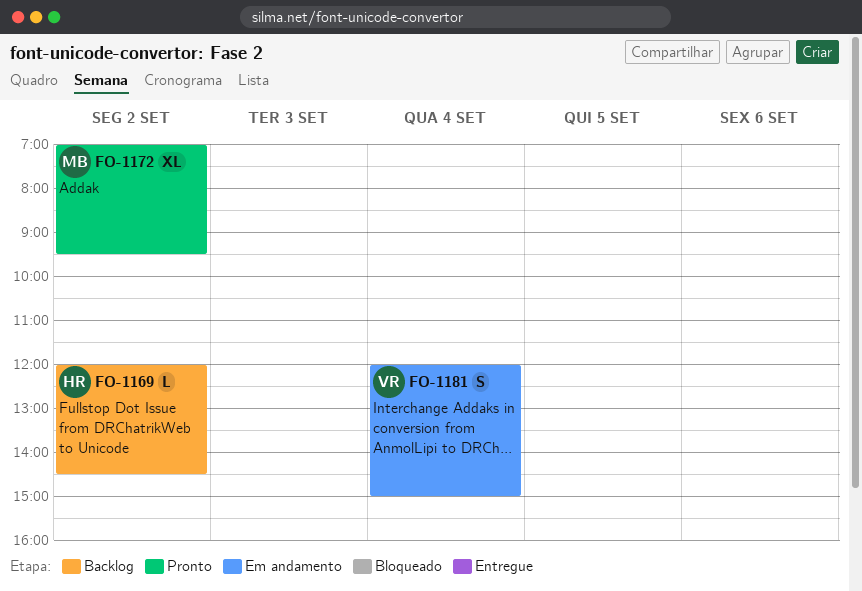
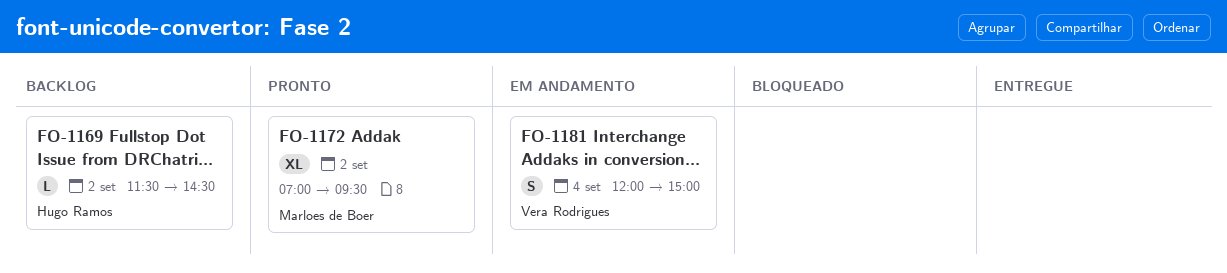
FO-1169, begins: 12:00 -> 11:30

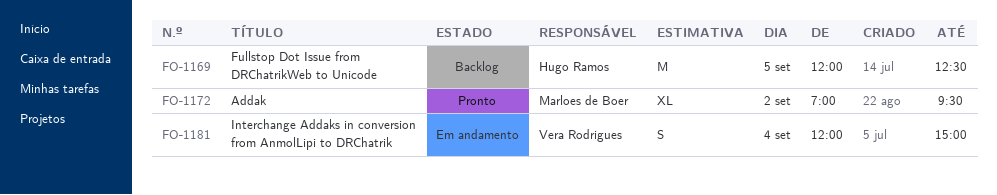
FO-1169, estimate: L -> M
FO-1169, day: Sep 2 -> Sep 5
FO-1169, begins: 11:30 -> 12:00
FO-1169, ends: 14:30 -> 12:30

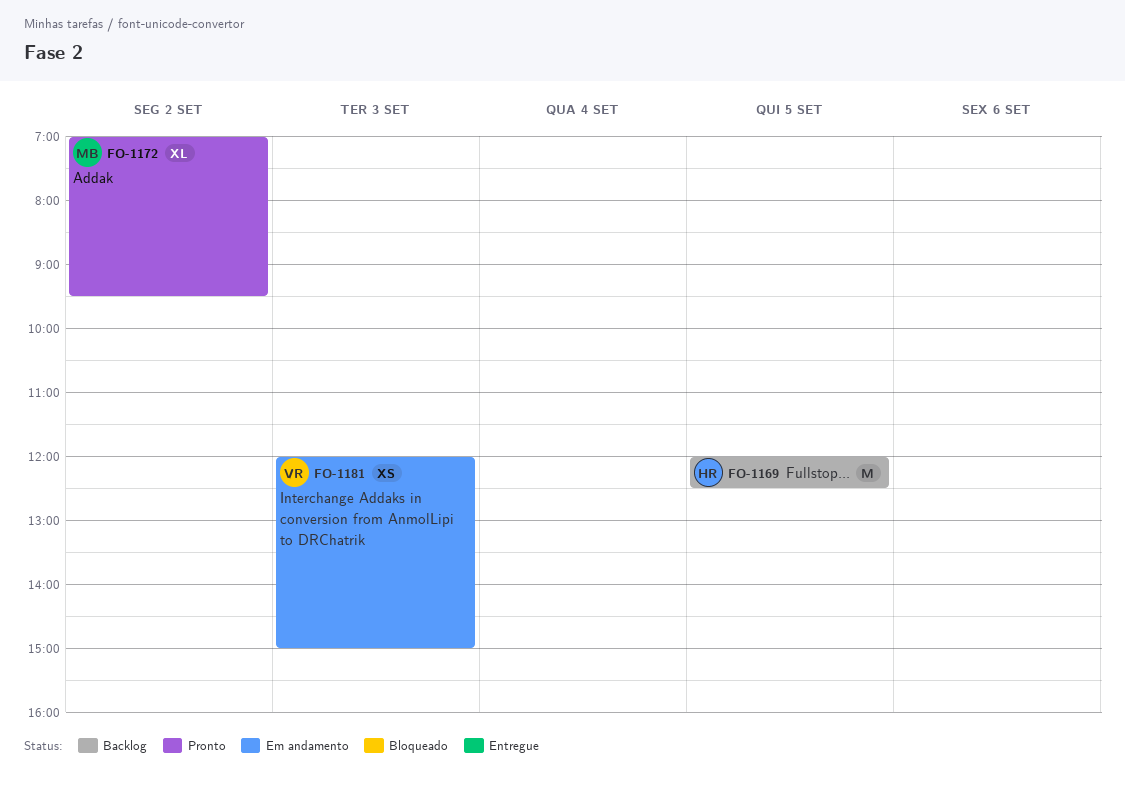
FO-1181, estimate: S -> XS
FO-1181, day: Sep 4 -> Sep 3

